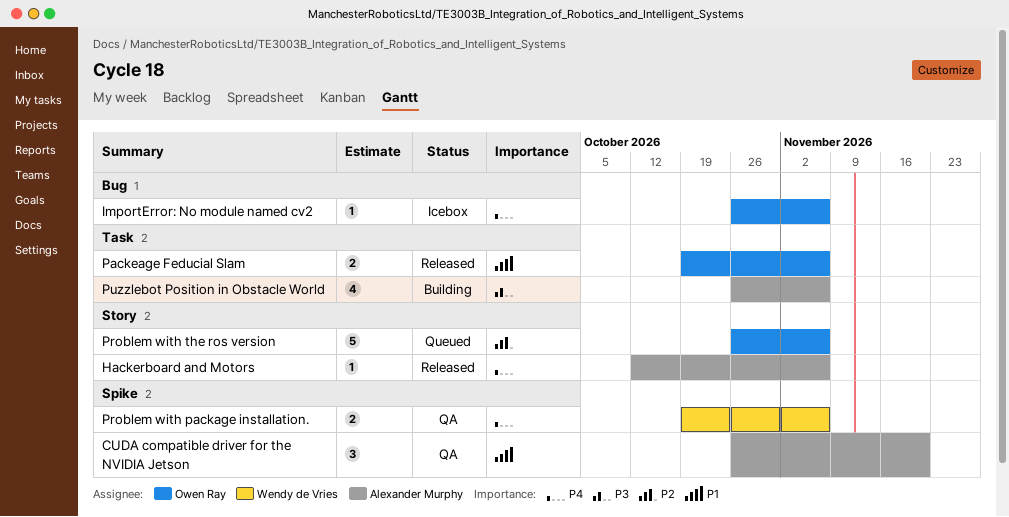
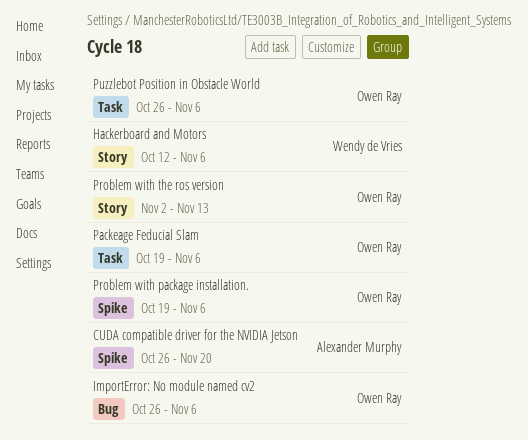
Hackerboard and Motors, owner: Alexander Murphy -> Wendy de Vries
Problem with package installation., owner: Wendy de Vries -> Owen Ray
Problem with the ros version, start: Oct 26 -> Nov 2
Problem with the ros version, due: Nov 6 -> Nov 13
Puzzlebot Position in Obstacle World, owner: Alexander Murphy -> Owen Ray

